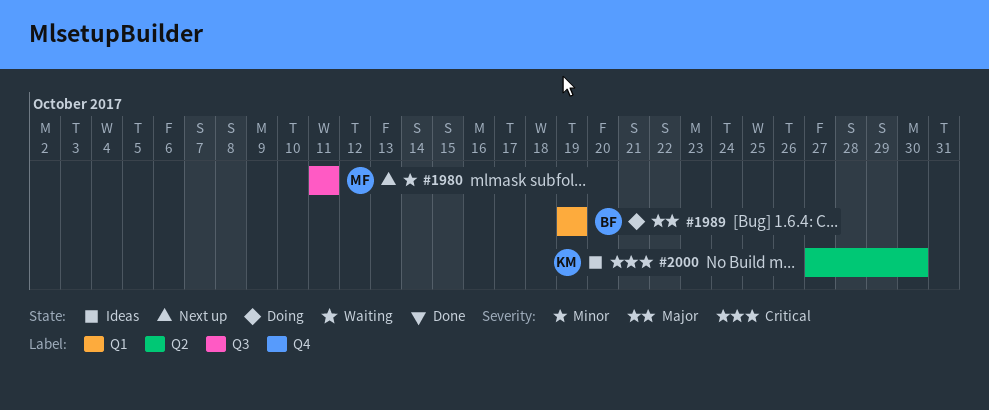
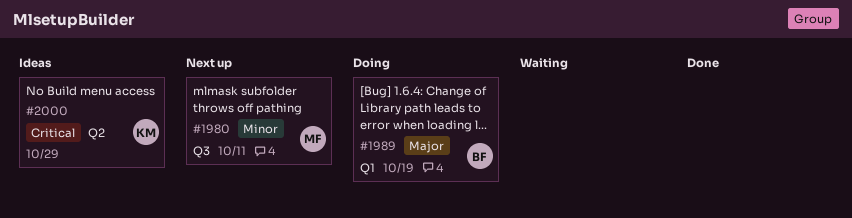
#2000, due: Oct 30 -> Oct 29

